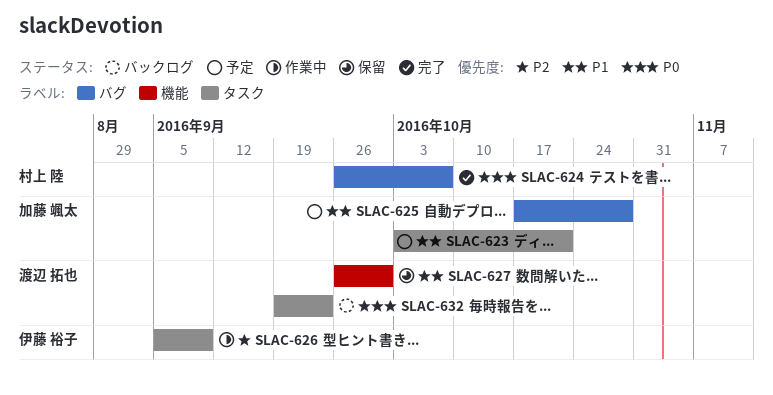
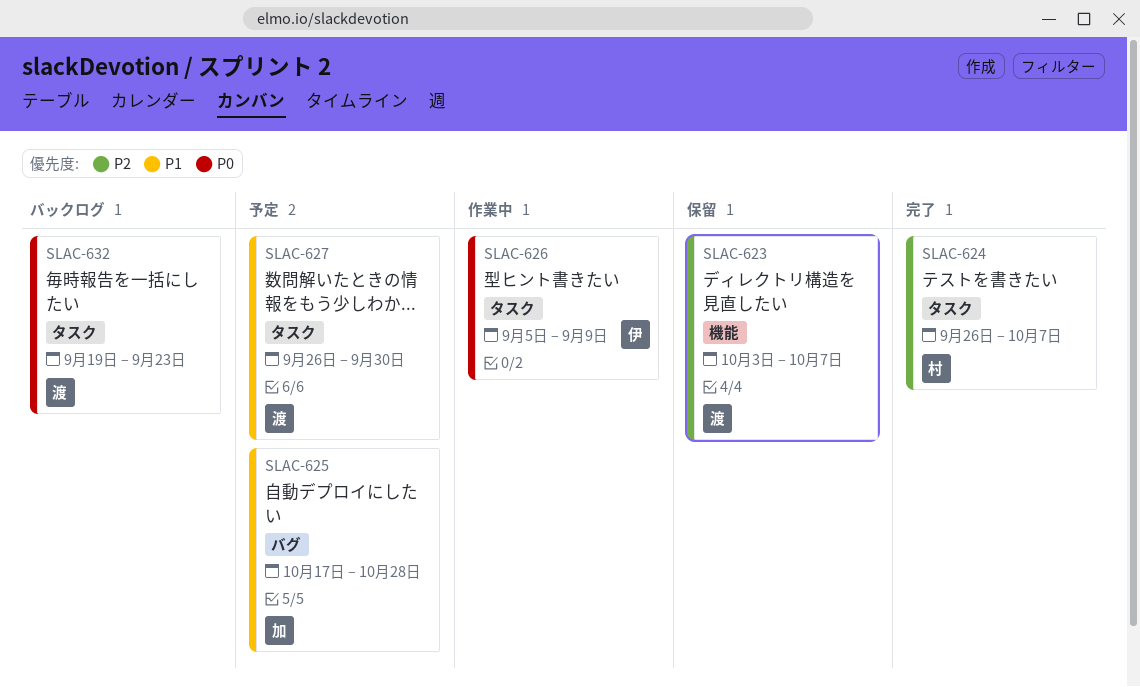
SLAC-623, status: 予定 -> 保留
SLAC-623, owner: 加藤 颯太 -> 渡辺 拓也
SLAC-623, priority: P1 -> P2
SLAC-623, label: タスク -> 機能
SLAC-623, due: Oct 21 -> Oct 7
SLAC-624, priority: P0 -> P2
SLAC-624, label: バグ -> タスク
SLAC-626, priority: P2 -> P0
SLAC-627, status: 保留 -> 予定
SLAC-627, label: 機能 -> タスク

